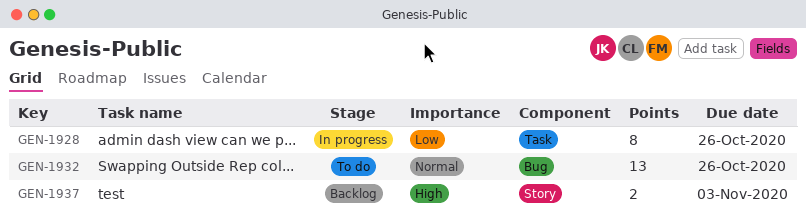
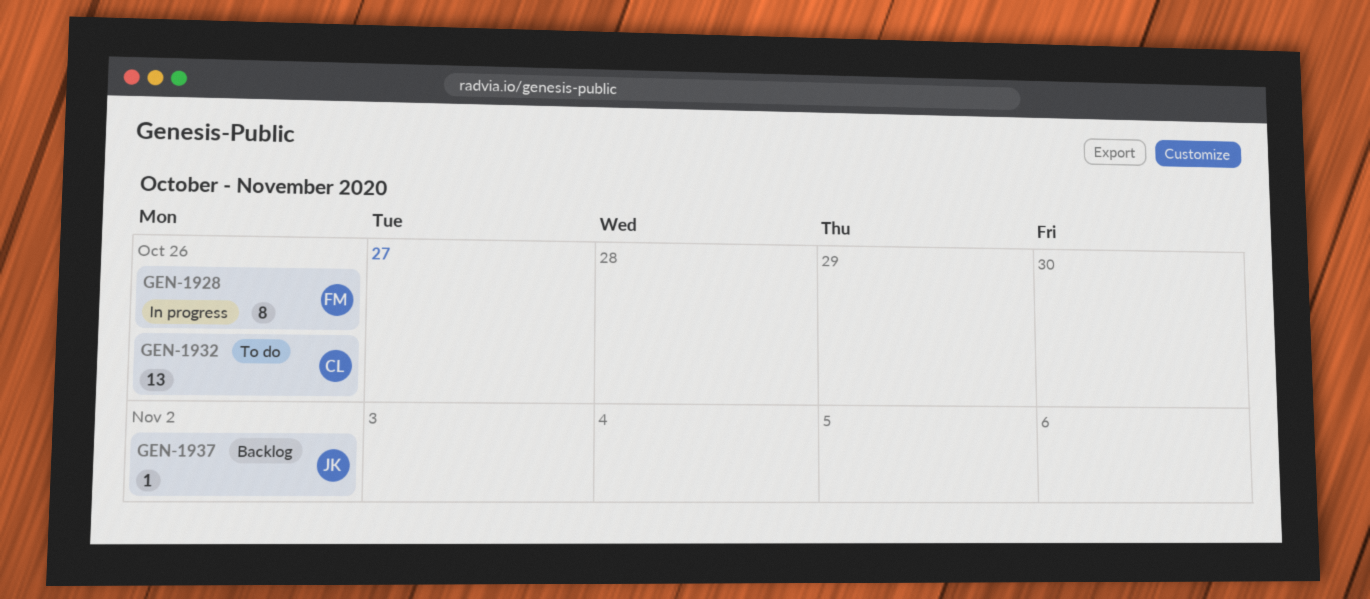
GEN-1937, estimate: 2 -> 1
GEN-1937, due: Nov 3 -> Nov 2

